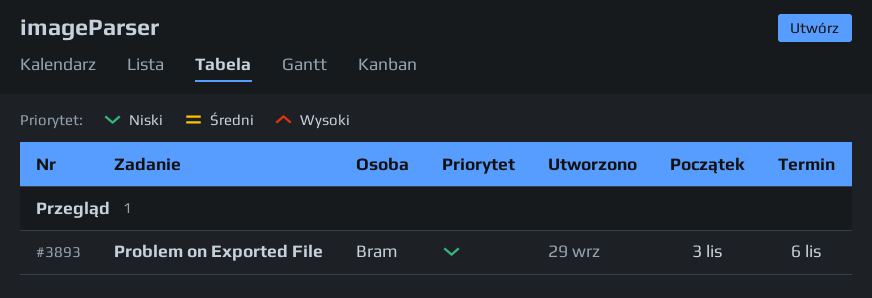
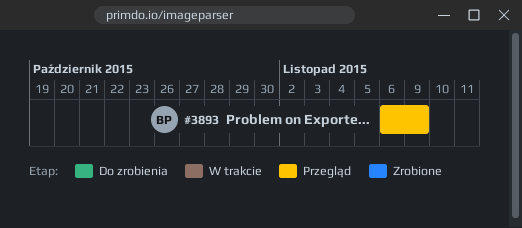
#3893, start: Nov 3 -> Nov 6
#3893, due: Nov 6 -> Nov 9

